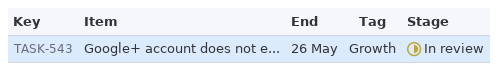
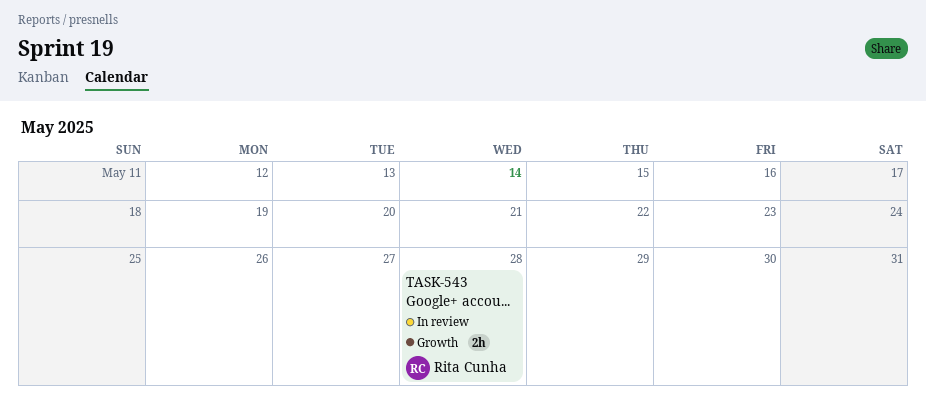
TASK-543, due: May 26 -> May 28

